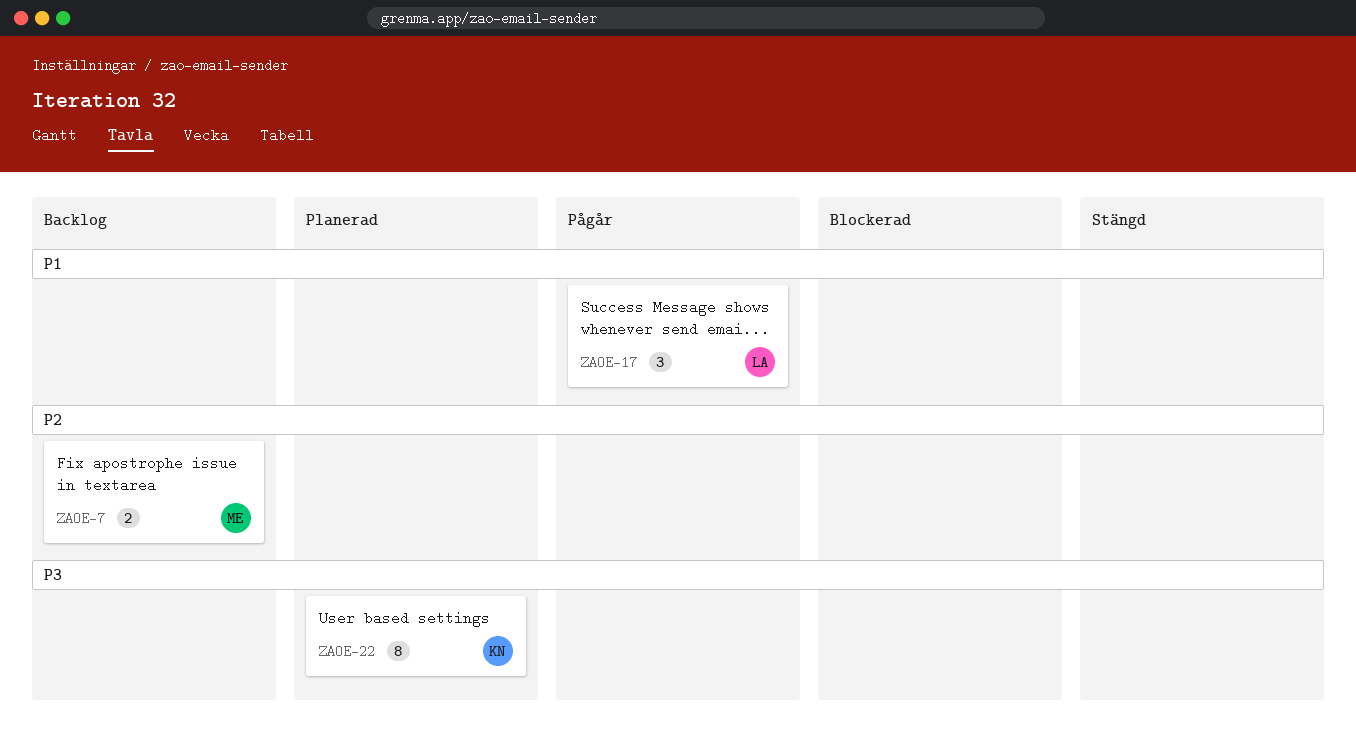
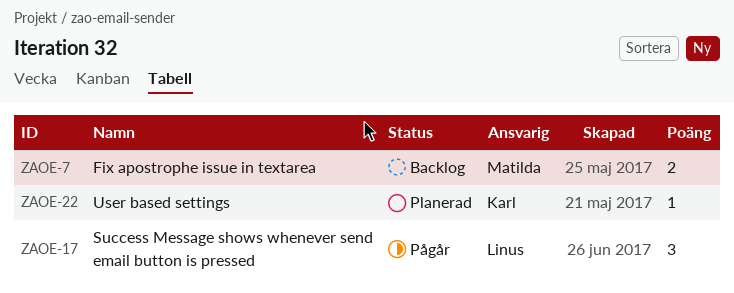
ZAOE-22, estimate: 8 -> 1

